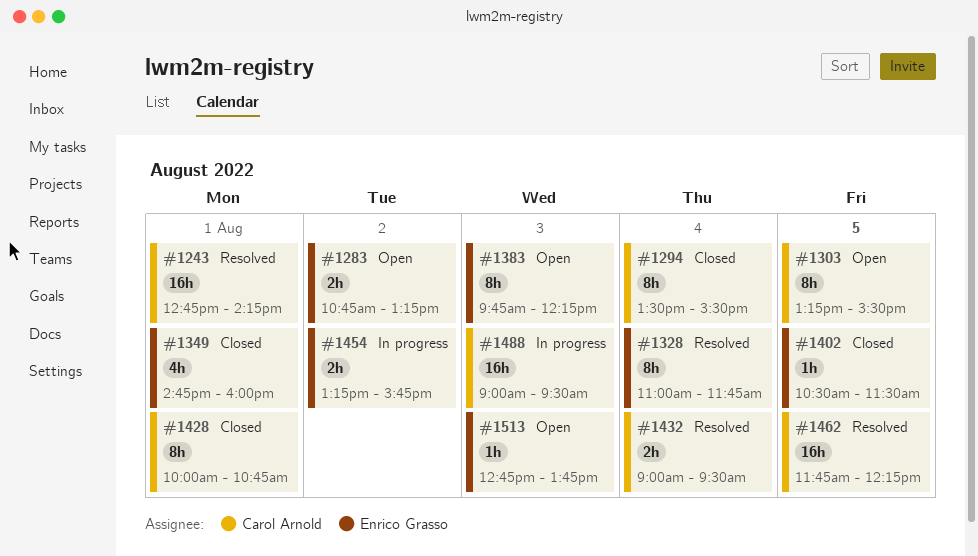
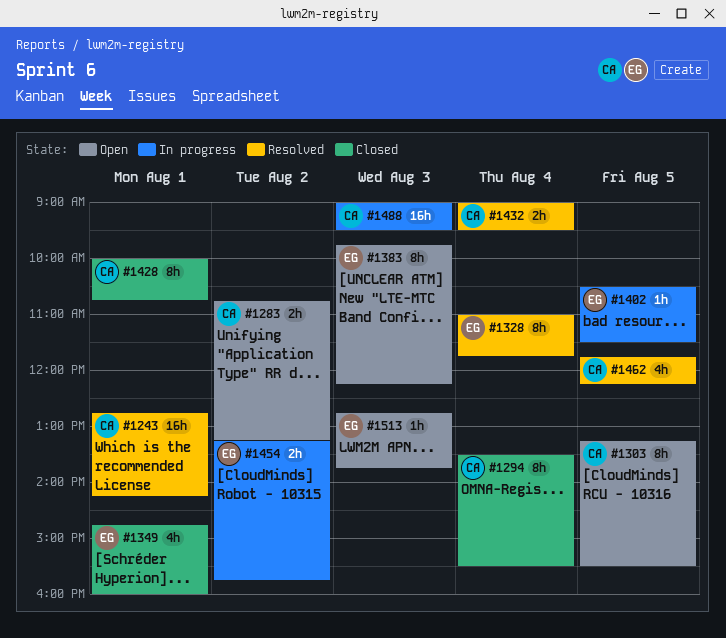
#1283, owner: Enrico Grasso -> Carol Arnold
#1402, status: Closed -> In progress
#1462, estimate: 16h -> 4h

